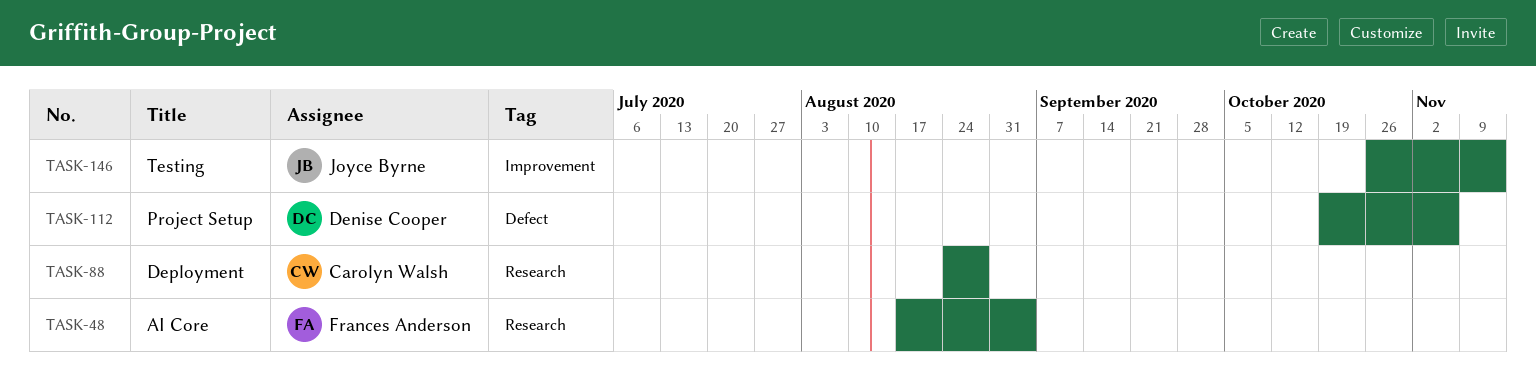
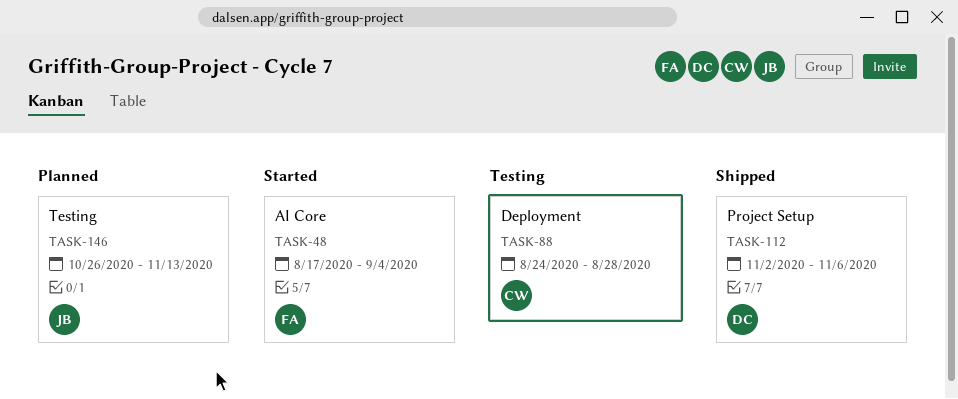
TASK-112, start: Oct 19 -> Nov 2

